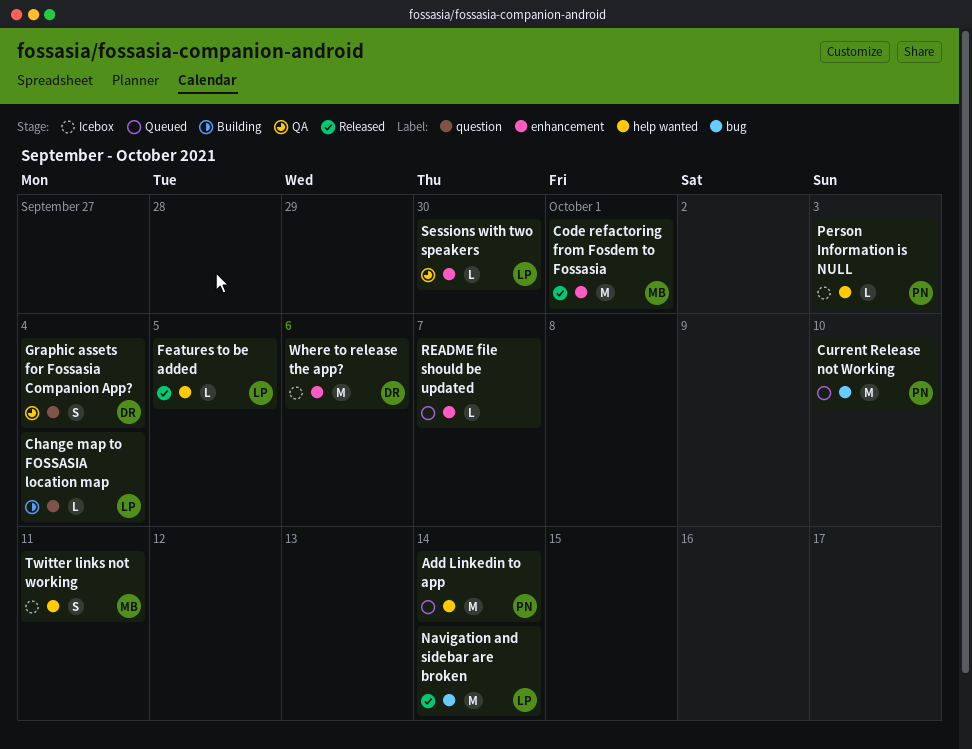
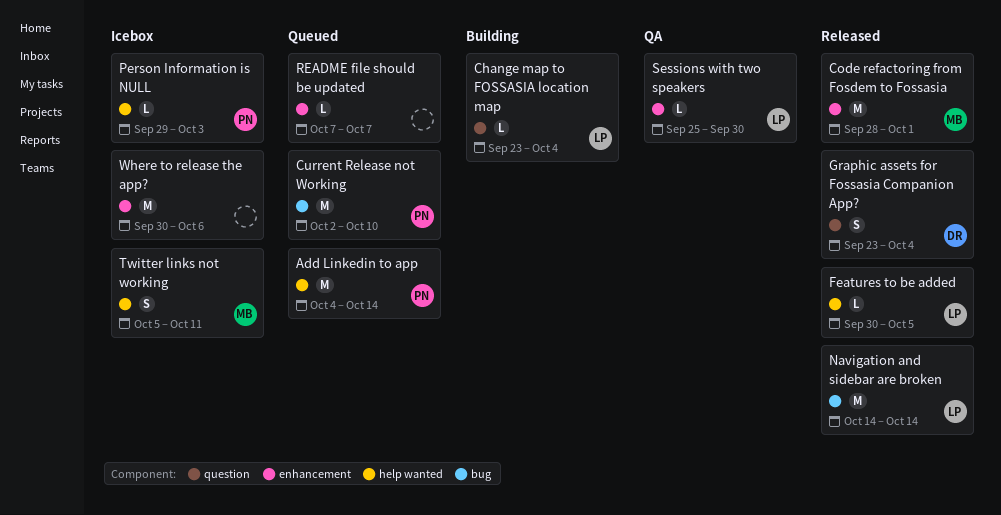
Graphic assets for Fossasia Companion App?, status: QA -> Released
Where to release the app?, owner: DR -> none

